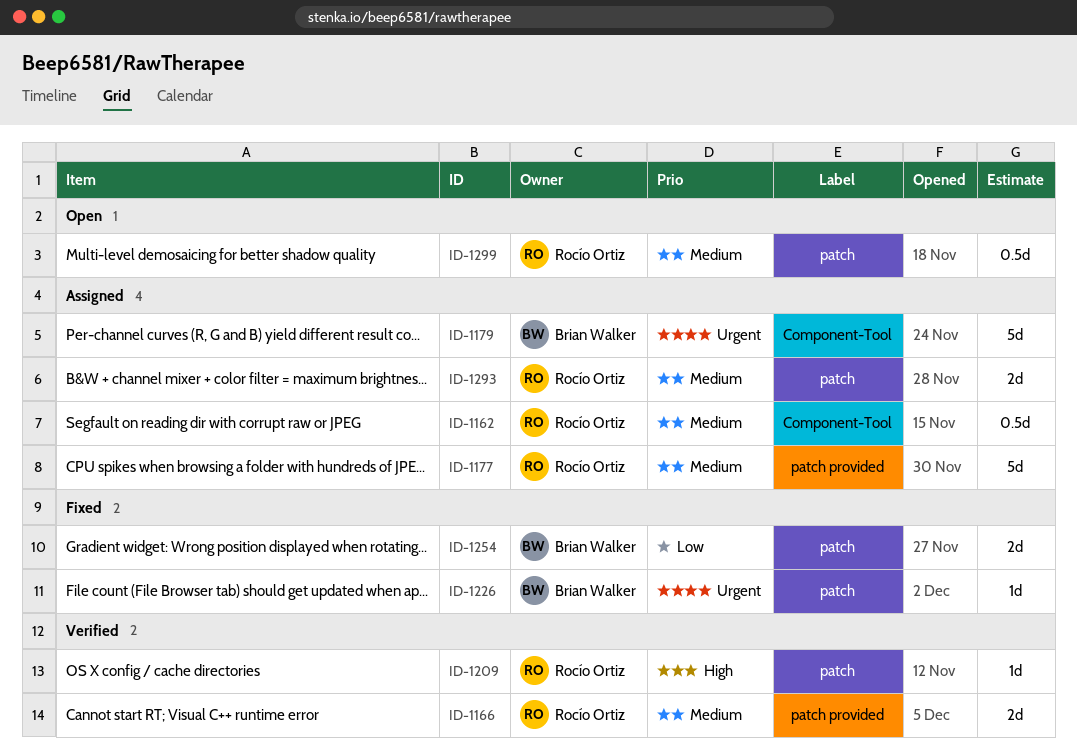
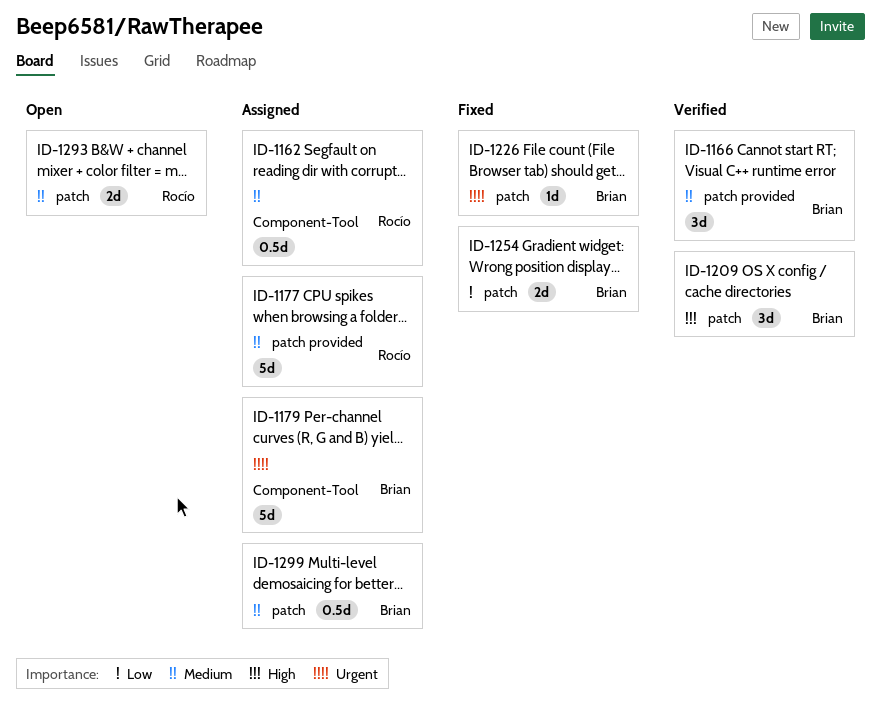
ID-1166, owner: Rocío Ortiz -> Brian Walker
ID-1166, estimate: 2d -> 3d
ID-1209, owner: Rocío Ortiz -> Brian Walker
ID-1209, estimate: 1d -> 3d
ID-1293, status: Assigned -> Open
ID-1299, status: Open -> Assigned
ID-1299, owner: Rocío Ortiz -> Brian Walker

